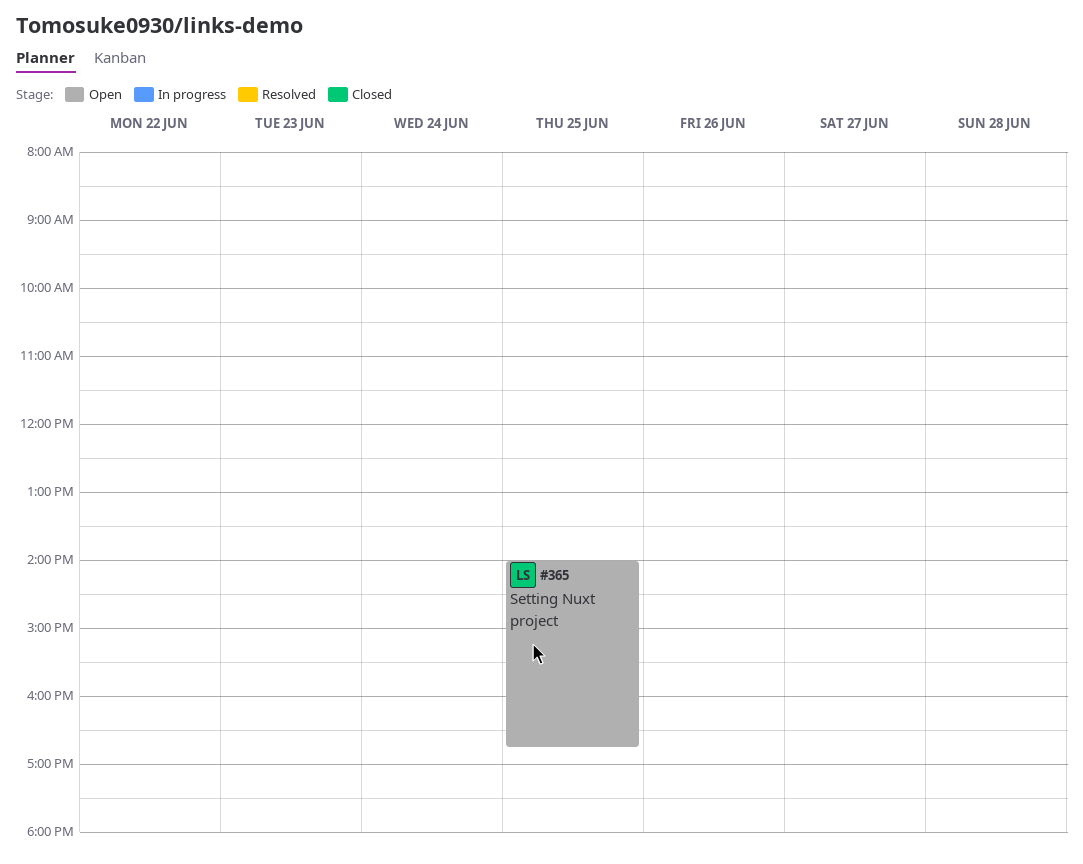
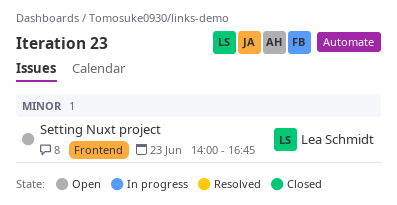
Setting Nuxt project, day: Jun 25 -> Jun 23

